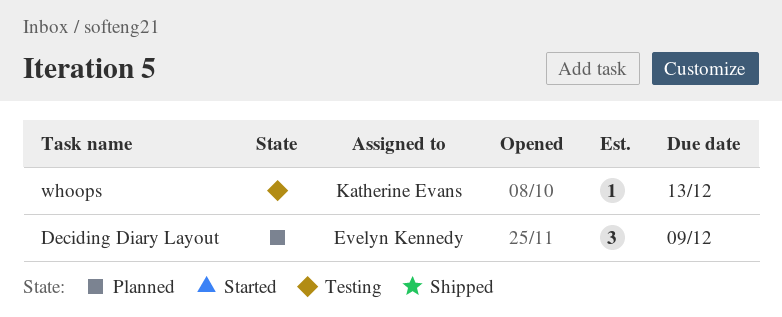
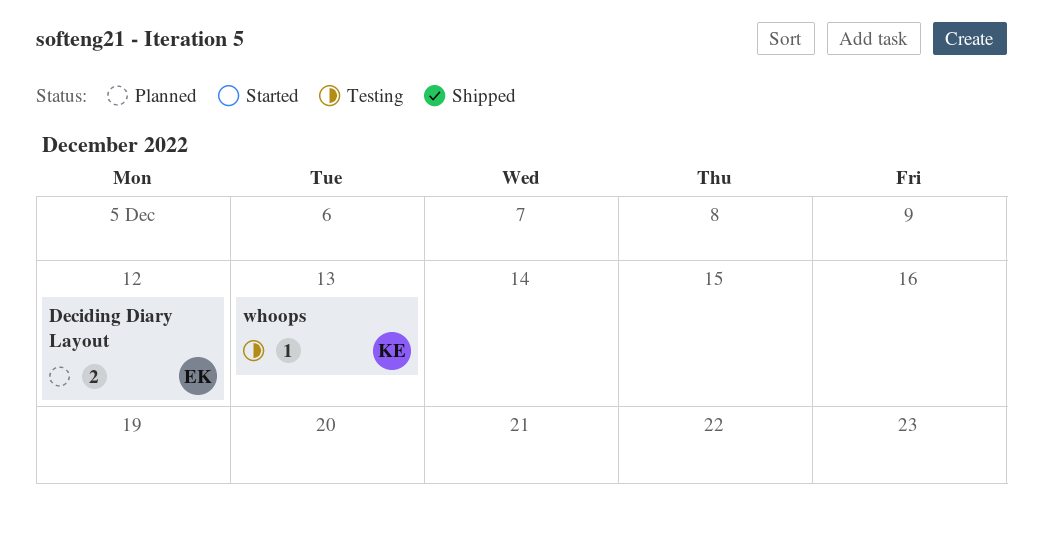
Deciding Diary Layout, estimate: 3 -> 2
Deciding Diary Layout, due: Dec 9 -> Dec 12

